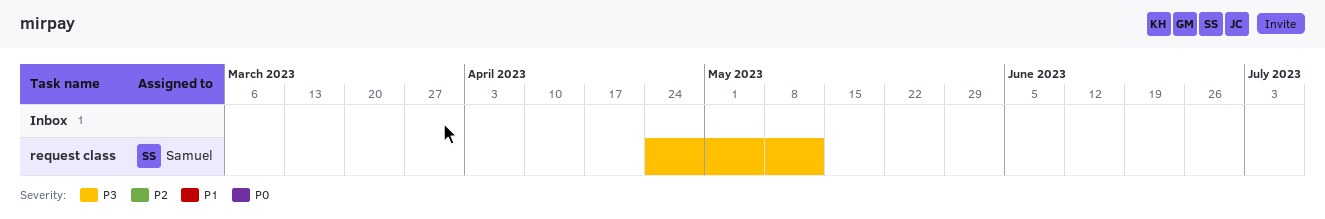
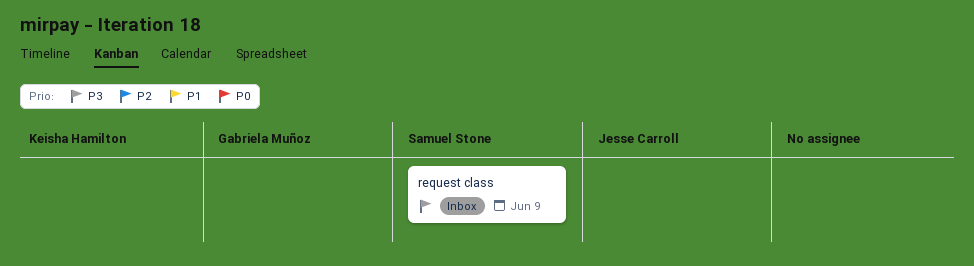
request class, due: May 12 -> Jun 9

